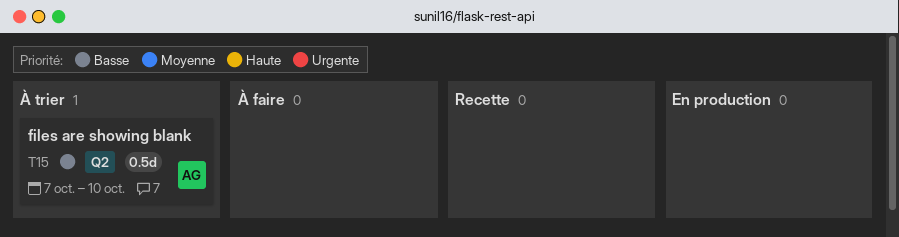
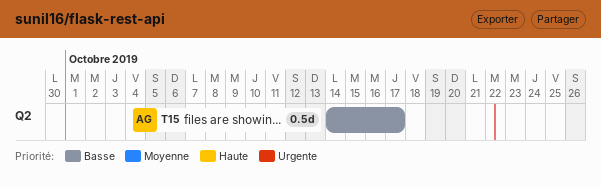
T15, start: Oct 7 -> Oct 14
T15, due: Oct 10 -> Oct 17

